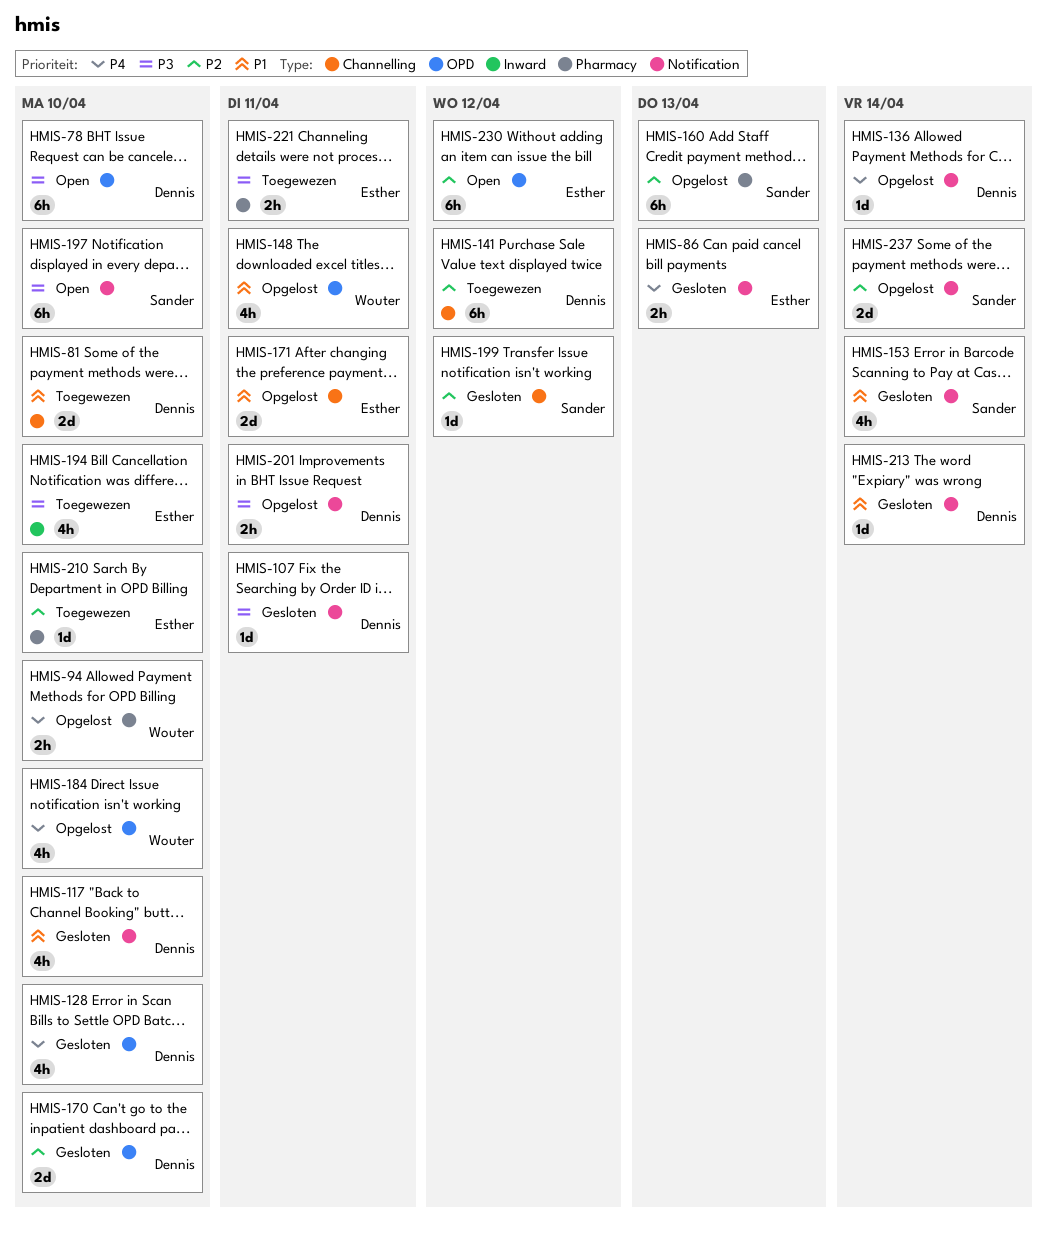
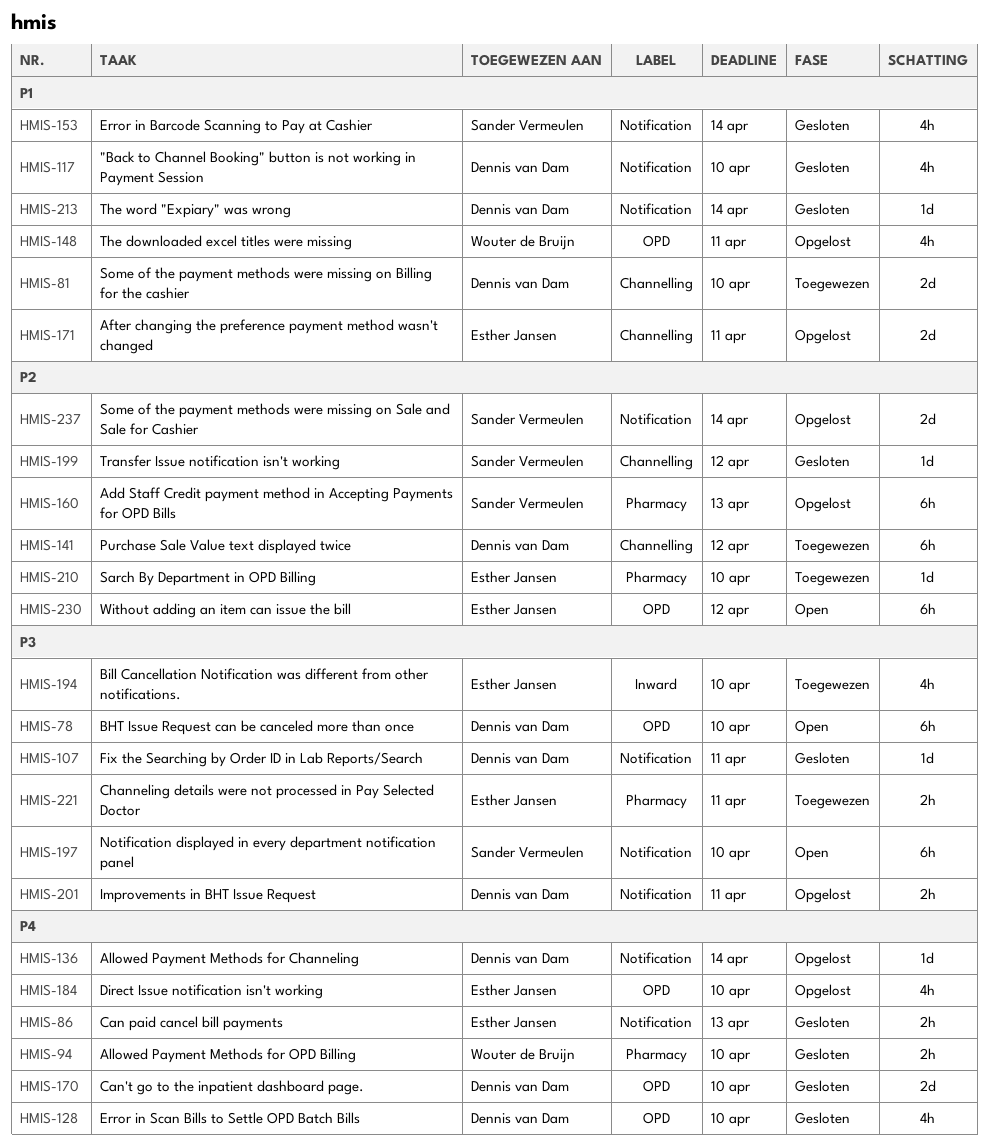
HMIS-94, status: Opgelost -> Gesloten
HMIS-170, priority: P2 -> P4
HMIS-184, owner: Wouter de Bruijn -> Esther Jansen

